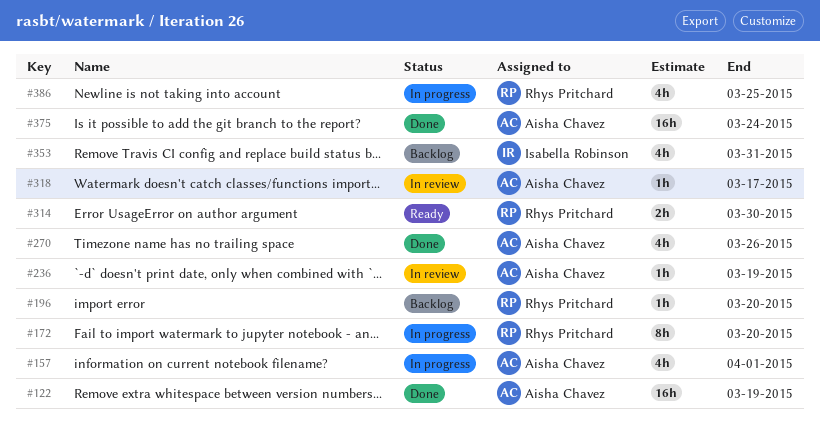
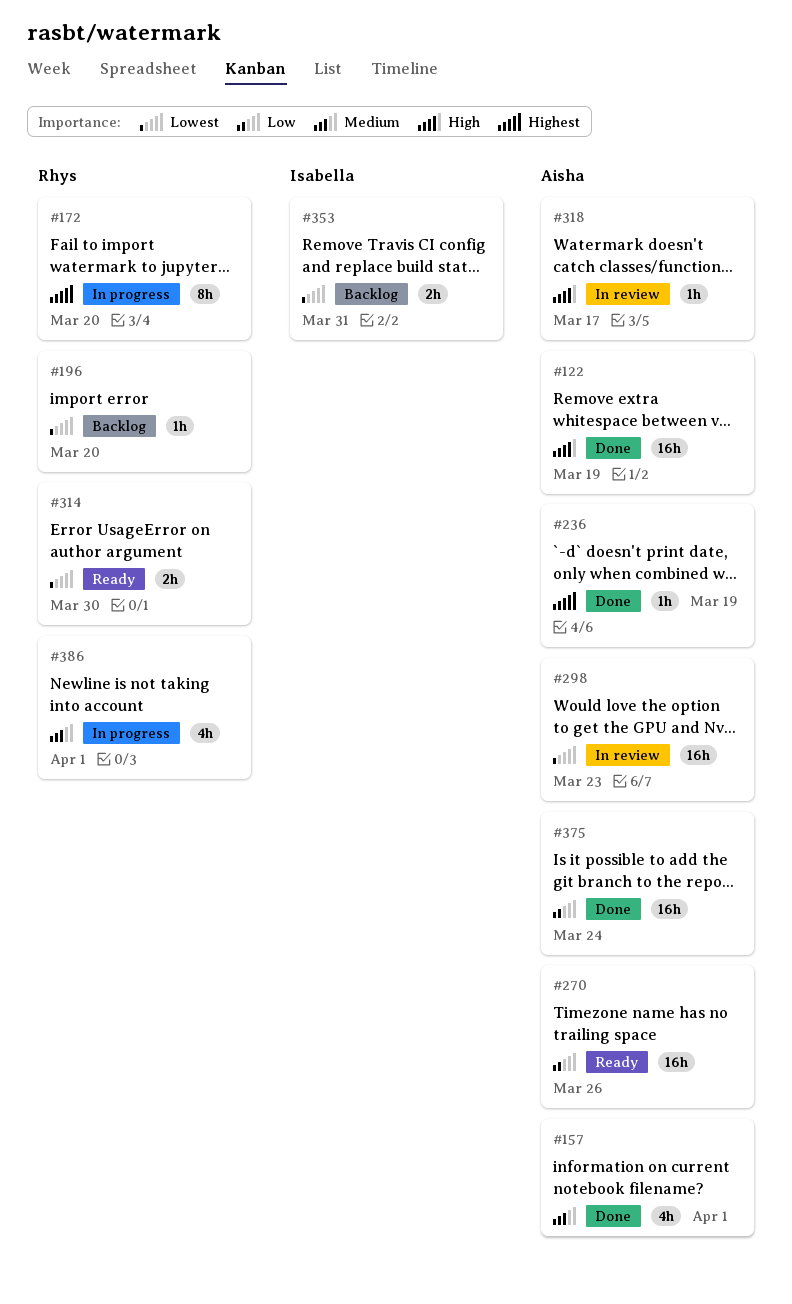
#157, status: In progress -> Done
#236, status: In review -> Done
#270, status: Done -> Ready
#270, estimate: 4h -> 16h
#298: none -> present
#353, estimate: 4h -> 2h
#386, due: Mar 25 -> Apr 1

